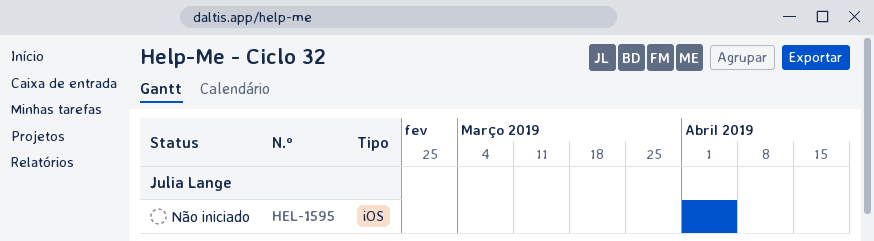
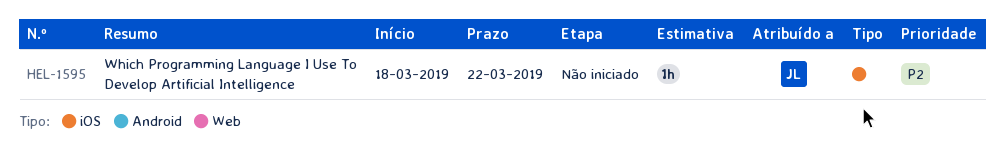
HEL-1595, start: Apr 1 -> Mar 18
HEL-1595, due: Apr 5 -> Mar 22

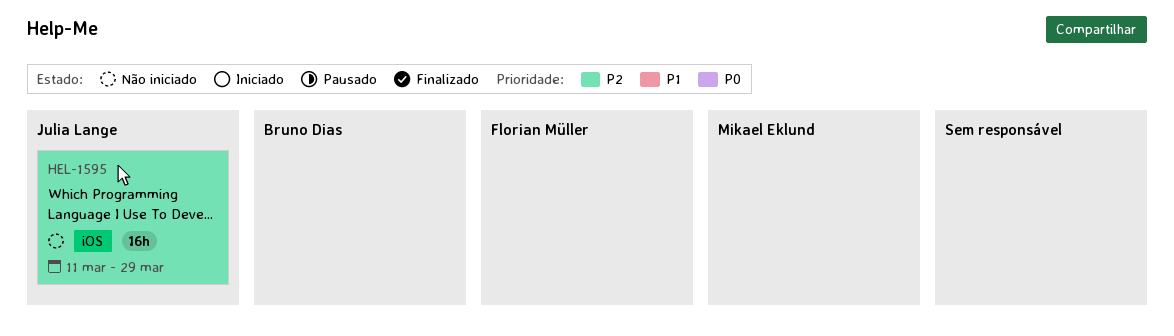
HEL-1595, estimate: 1h -> 16h
HEL-1595, start: Mar 18 -> Mar 11
HEL-1595, due: Mar 22 -> Mar 29

